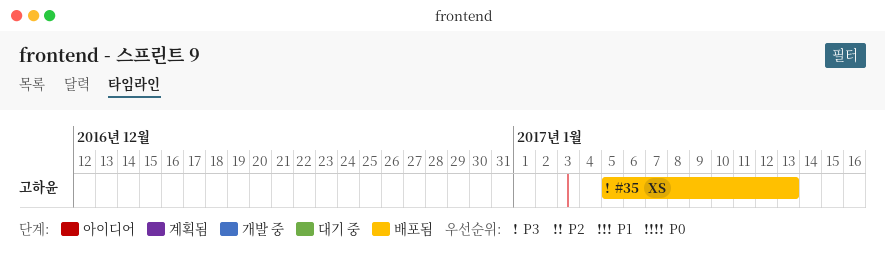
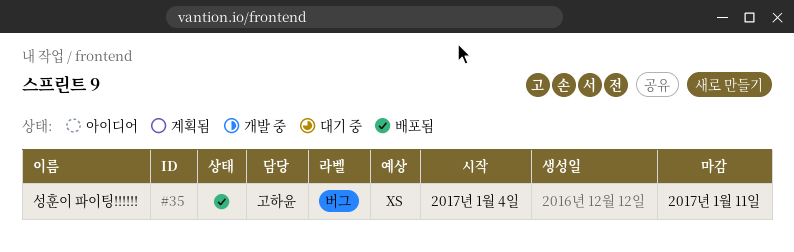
#35, start: Jan 5 -> Jan 4
#35, due: Jan 13 -> Jan 11

